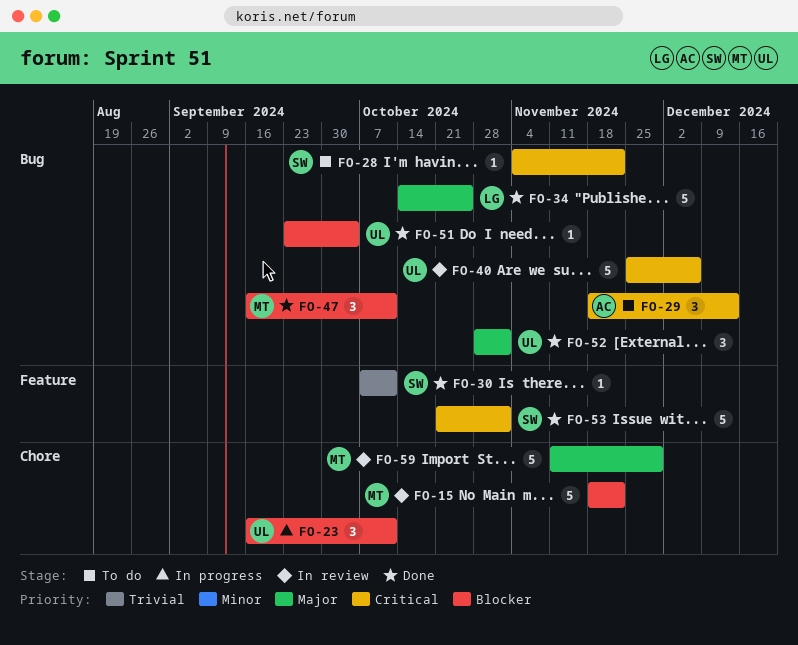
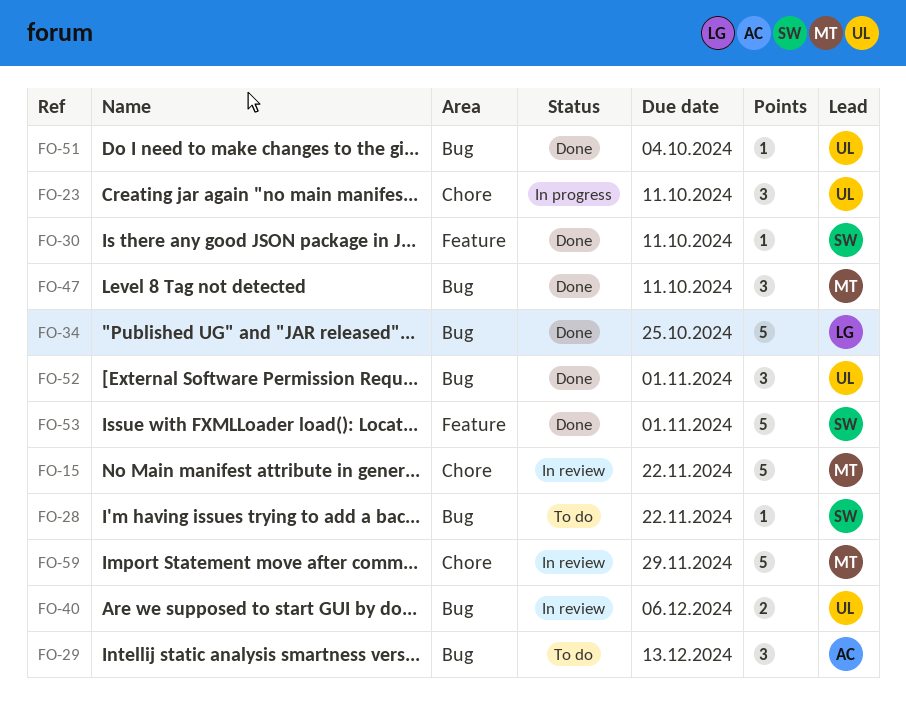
FO-40, estimate: 5 -> 2

